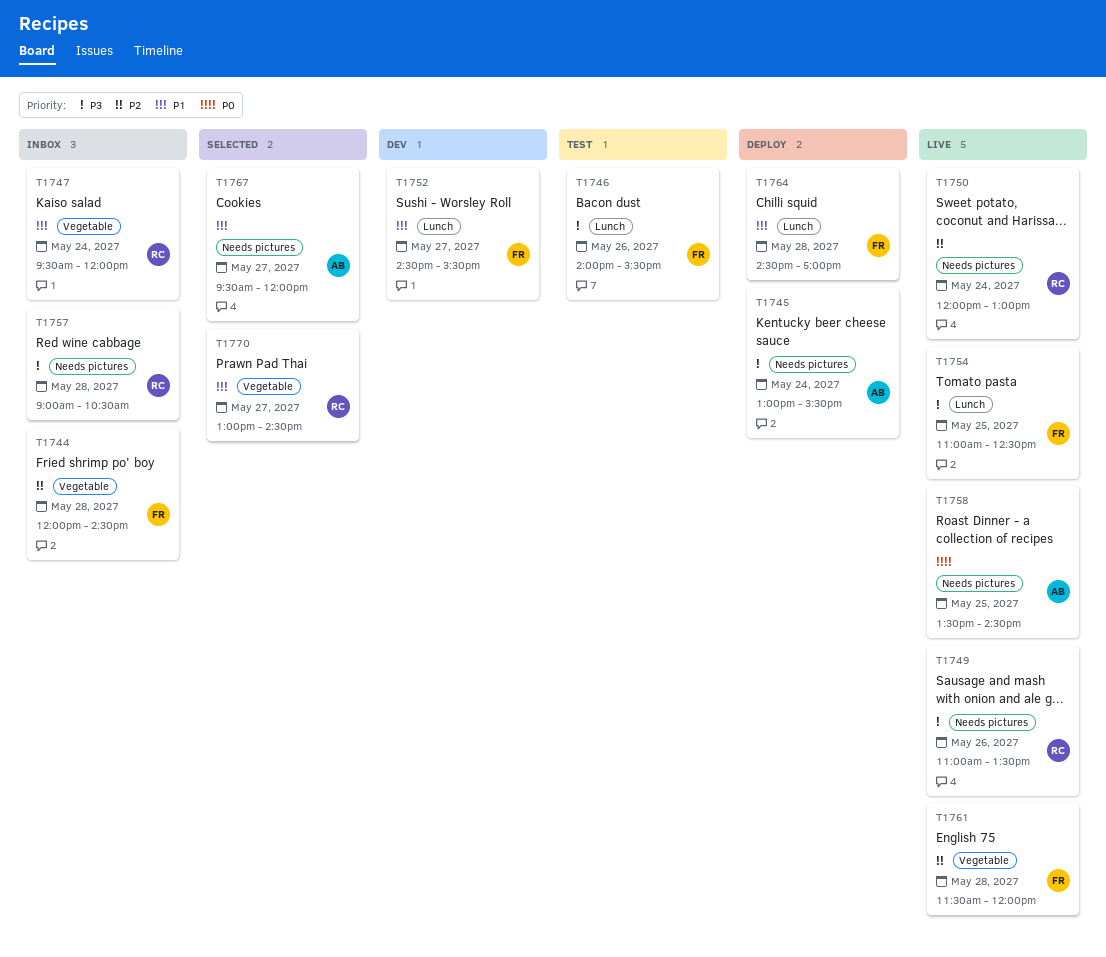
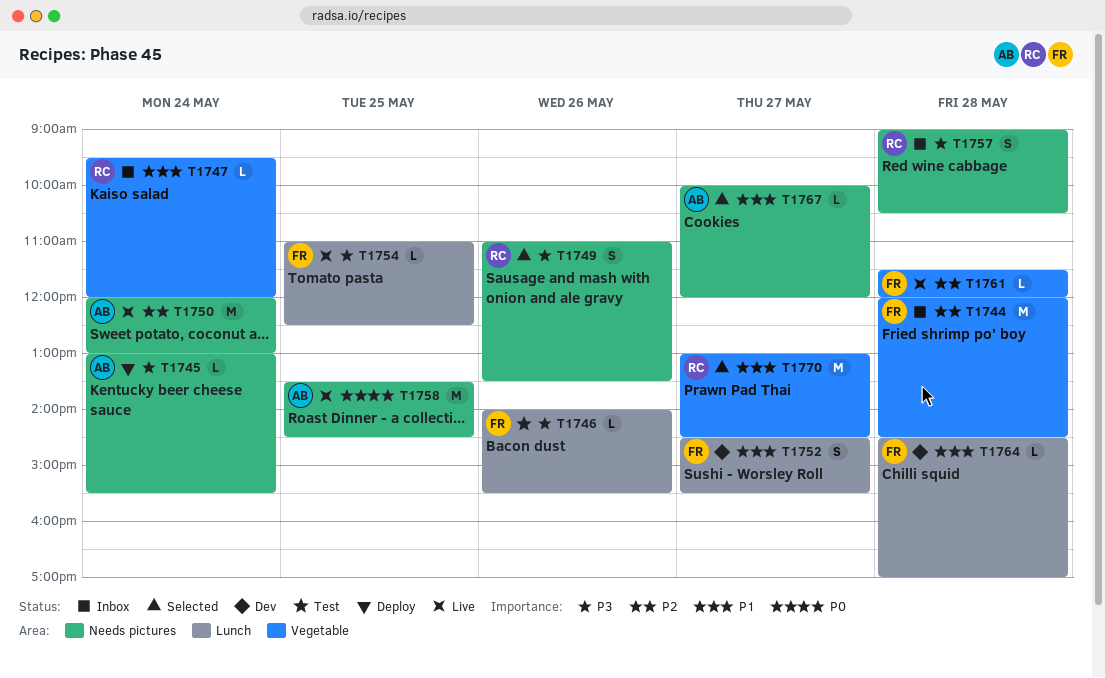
T1749, status: Live -> Selected
T1750, owner: RC -> AB
T1764, status: Deploy -> Dev
T1767, begins: 09:30 -> 10:00

